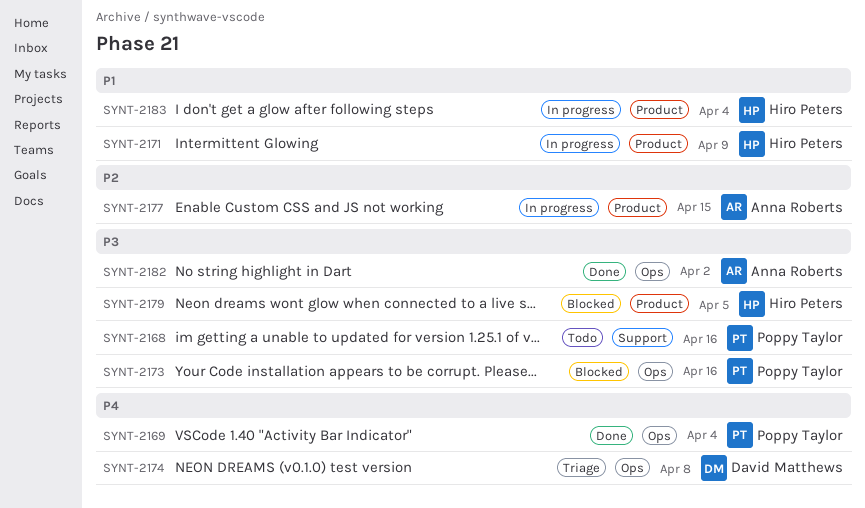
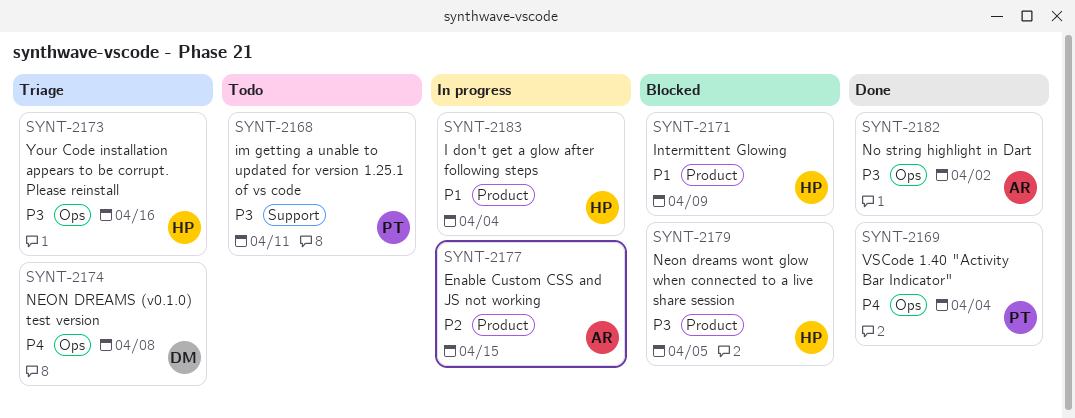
SYNT-2168, due: Apr 16 -> Apr 11
SYNT-2171, status: In progress -> Blocked
SYNT-2173, status: Blocked -> Triage
SYNT-2173, owner: Poppy Taylor -> Hiro Peters

